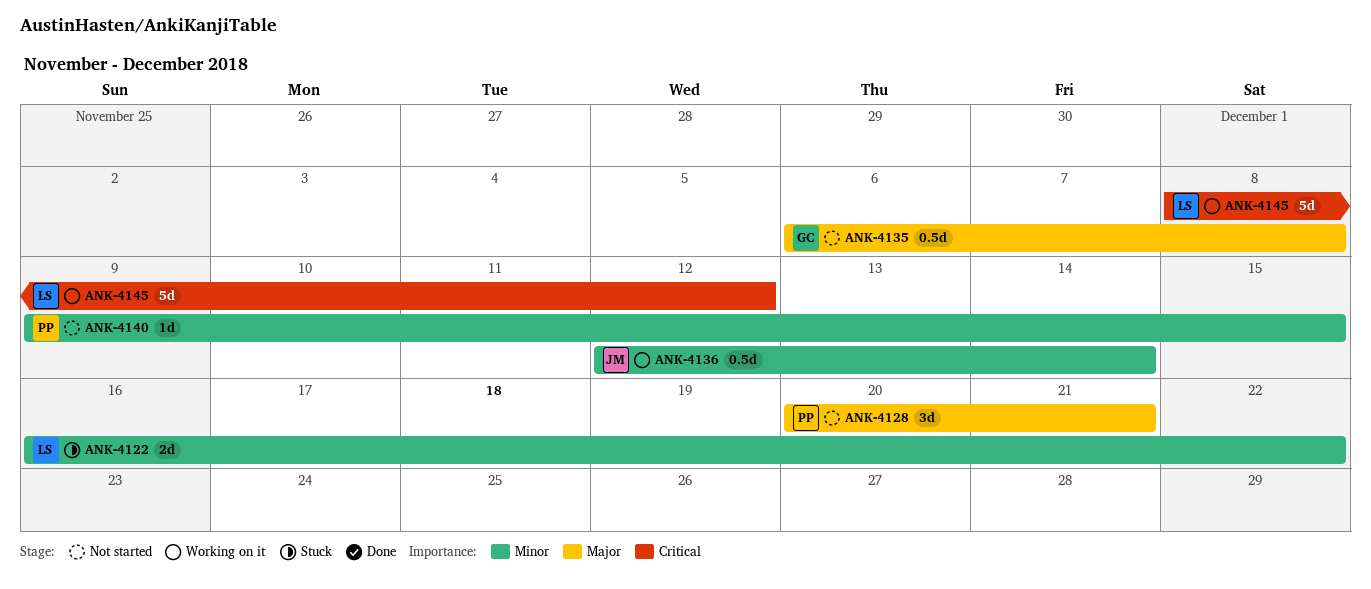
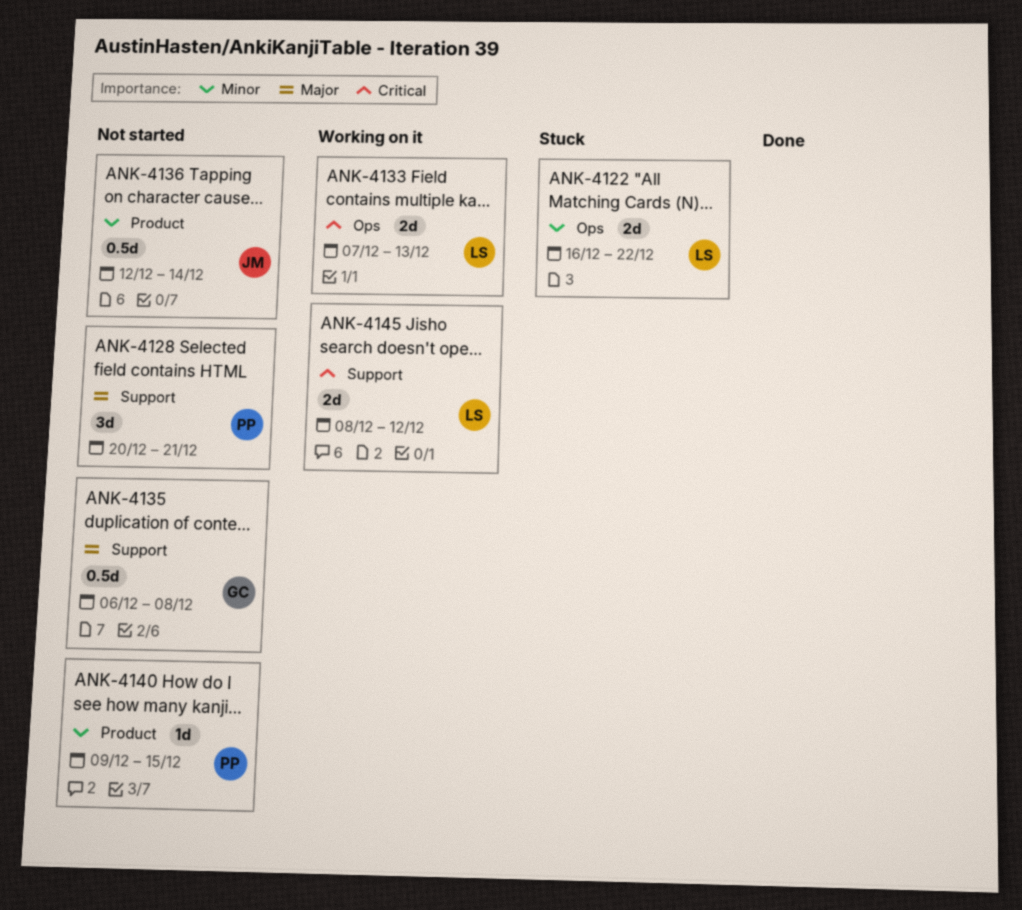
ANK-4133: none -> present
ANK-4136, status: Working on it -> Not started
ANK-4145, estimate: 5d -> 2d

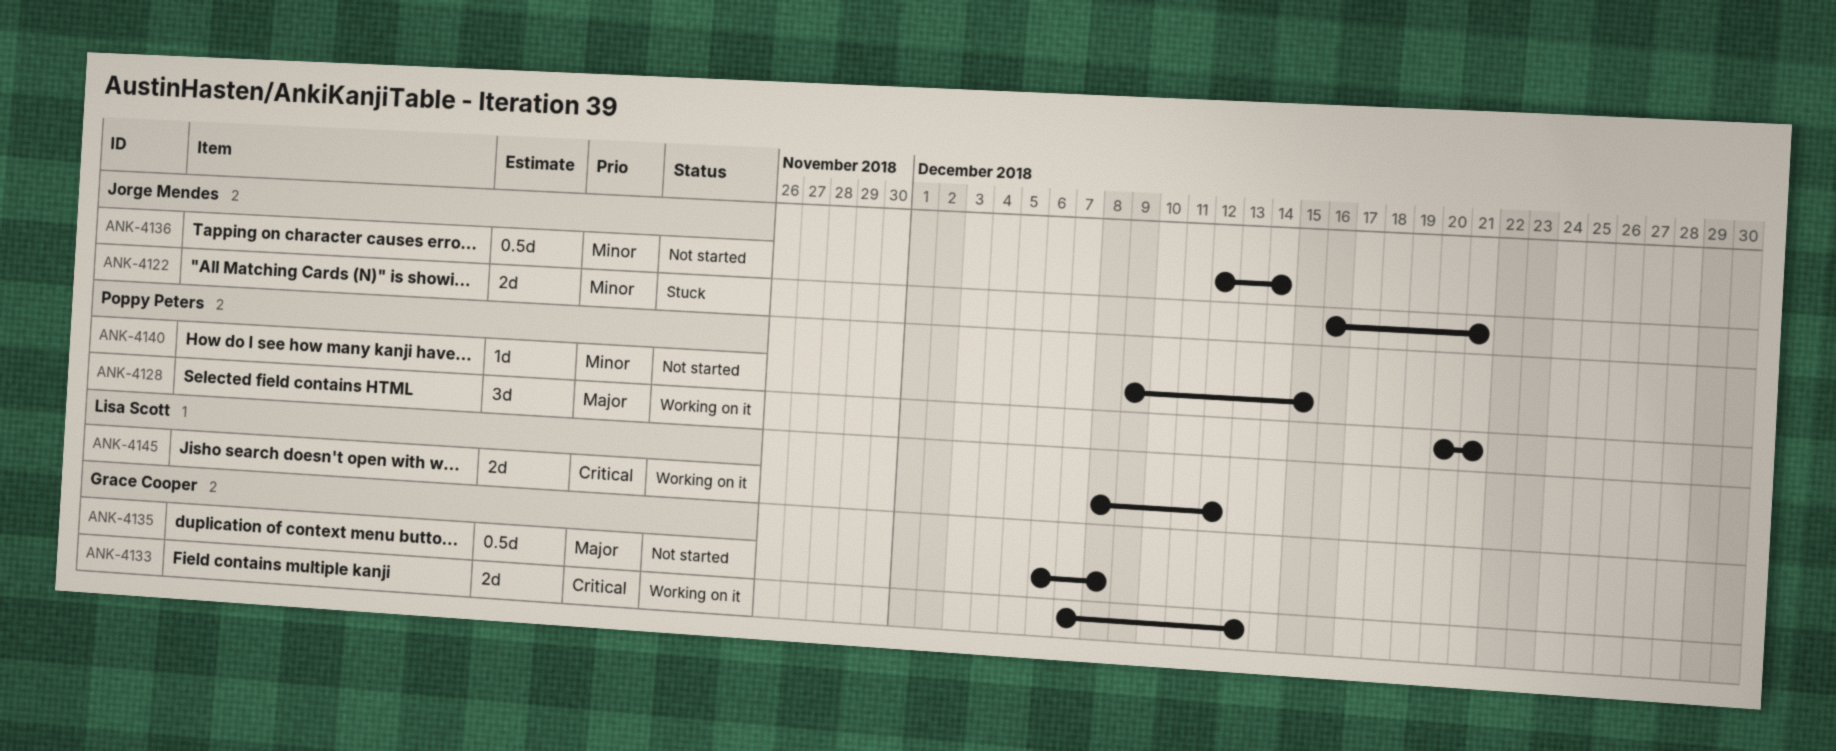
ANK-4122, owner: Lisa Scott -> Jorge Mendes
ANK-4122, due: Dec 22 -> Dec 21
ANK-4128, status: Not started -> Working on it
ANK-4133, owner: Lisa Scott -> Grace Cooper

